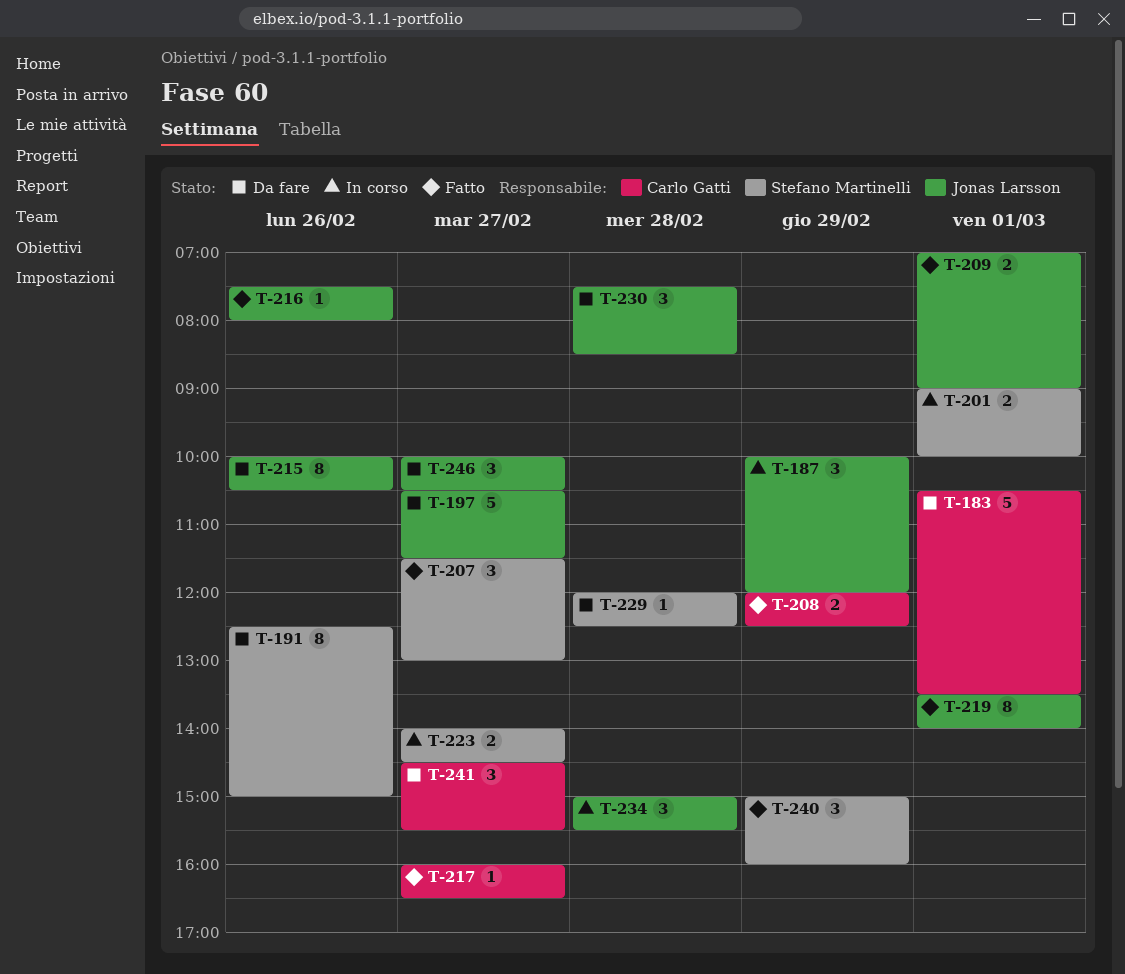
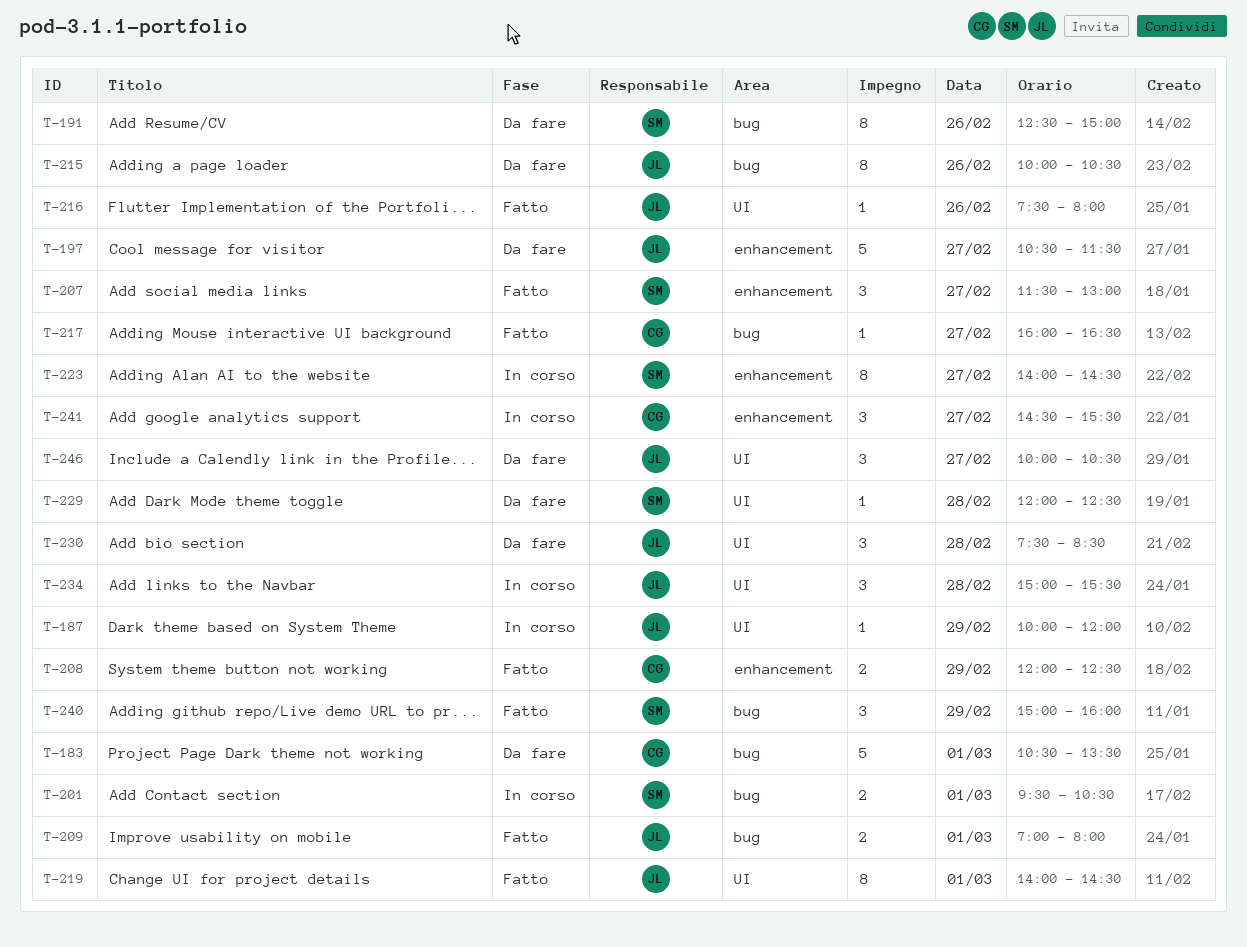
T-187, estimate: 3 -> 1
T-201, begins: 09:00 -> 09:30
T-201, ends: 10:00 -> 10:30
T-209, ends: 09:00 -> 08:00
T-219, begins: 13:30 -> 14:00
T-219, ends: 14:00 -> 14:30
T-223, estimate: 2 -> 8
T-241, status: Da fare -> In corso

